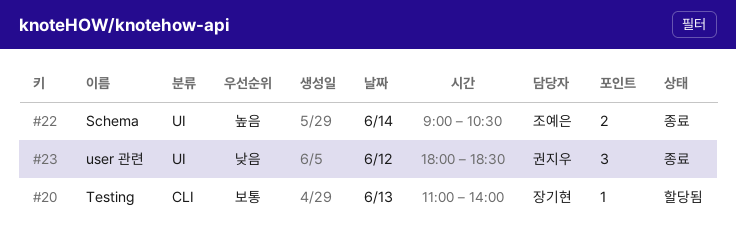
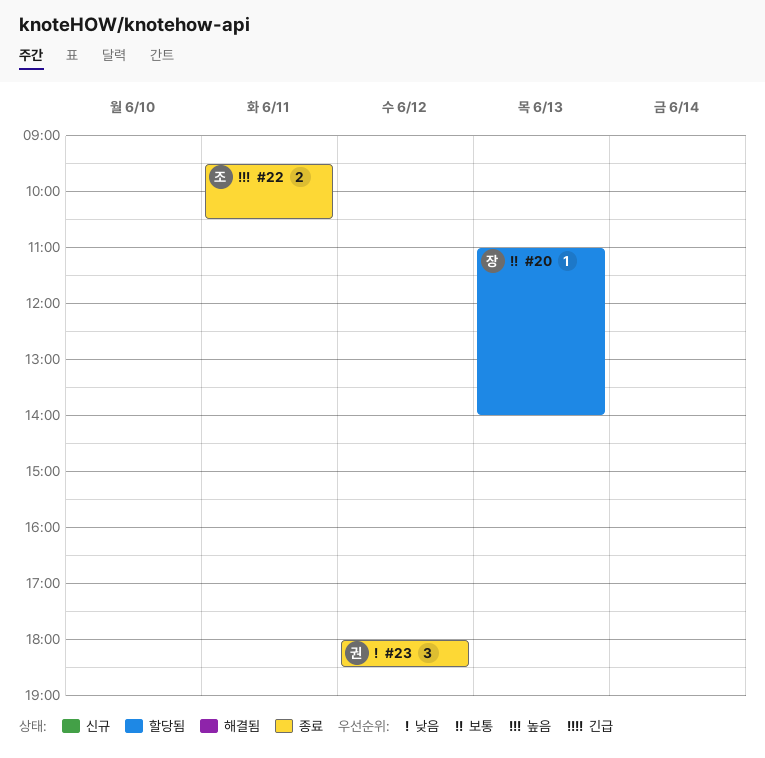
#22, day: Jun 14 -> Jun 11
#22, begins: 09:00 -> 09:30

